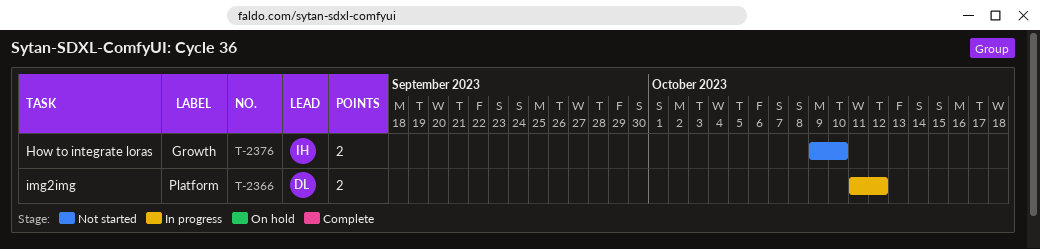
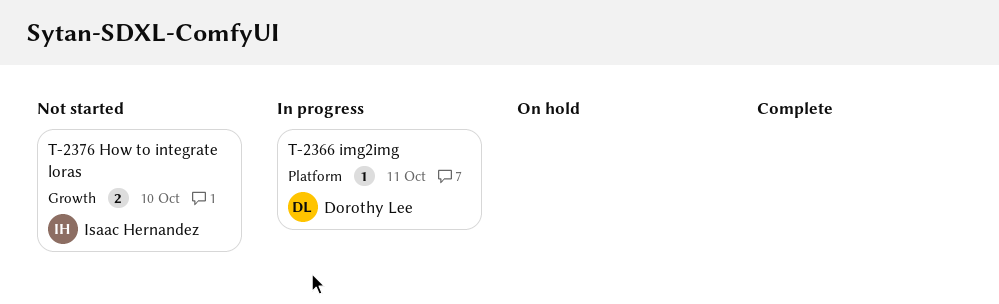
T-2366, estimate: 2 -> 1
T-2366, due: Oct 12 -> Oct 11

